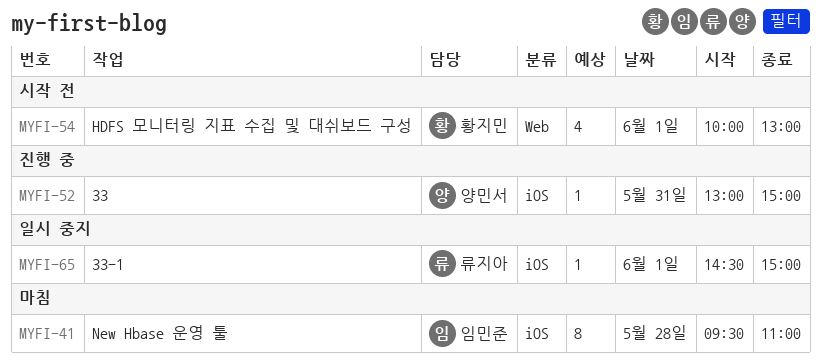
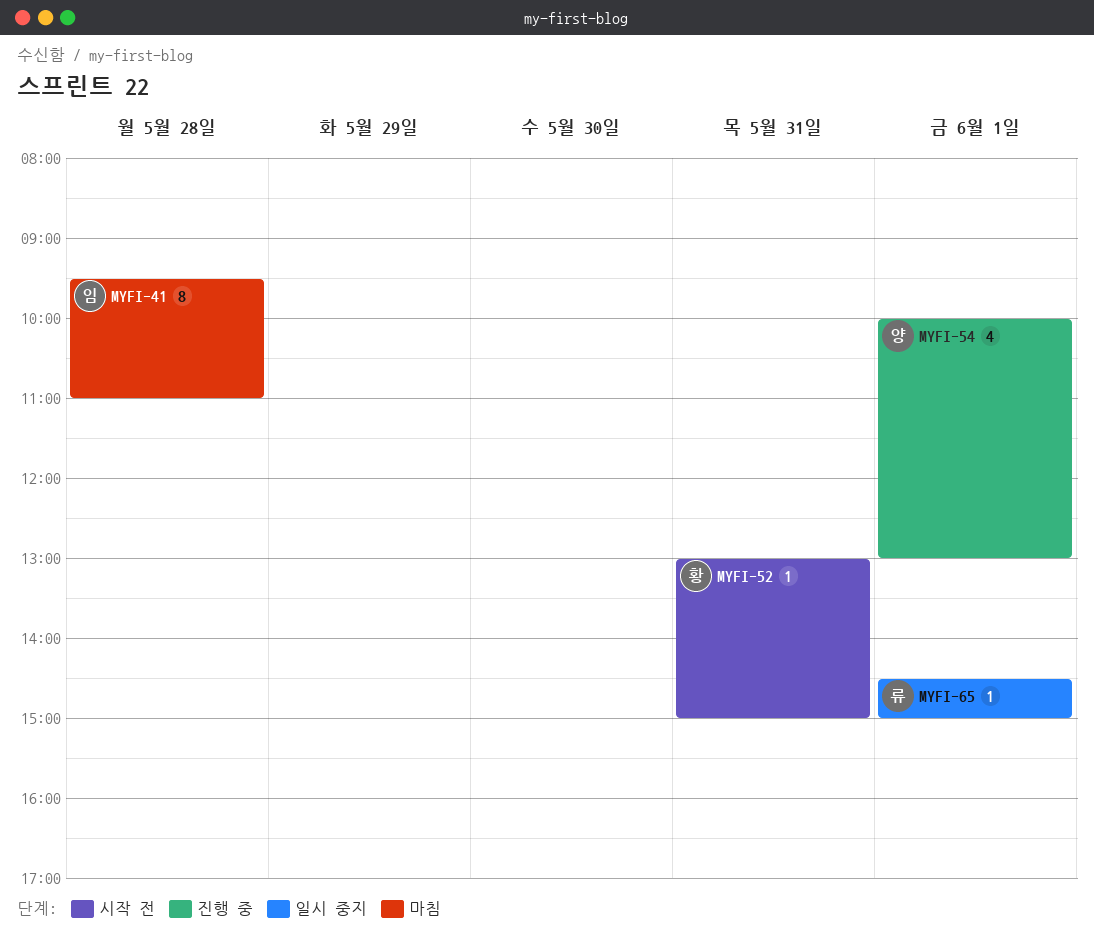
MYFI-52, status: 진행 중 -> 시작 전
MYFI-52, owner: 양민서 -> 황지민
MYFI-54, status: 시작 전 -> 진행 중
MYFI-54, owner: 황지민 -> 양민서

